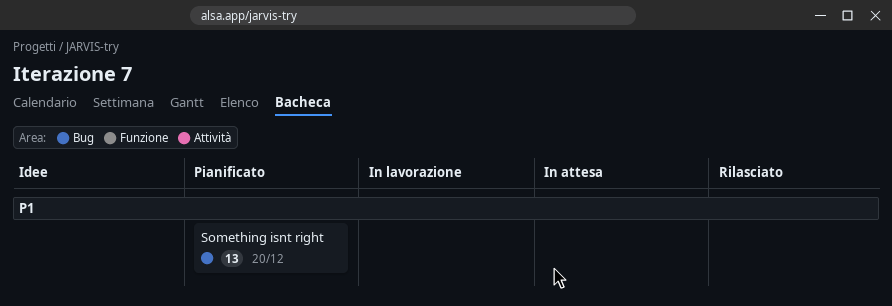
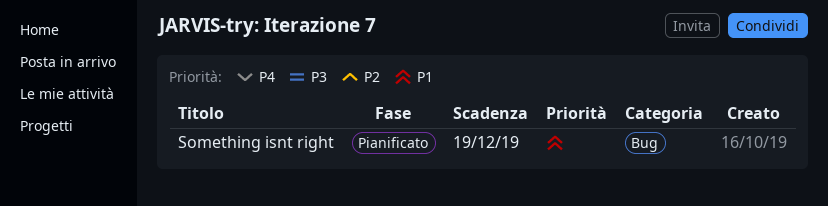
Something isnt right, due: Dec 20 -> Dec 19

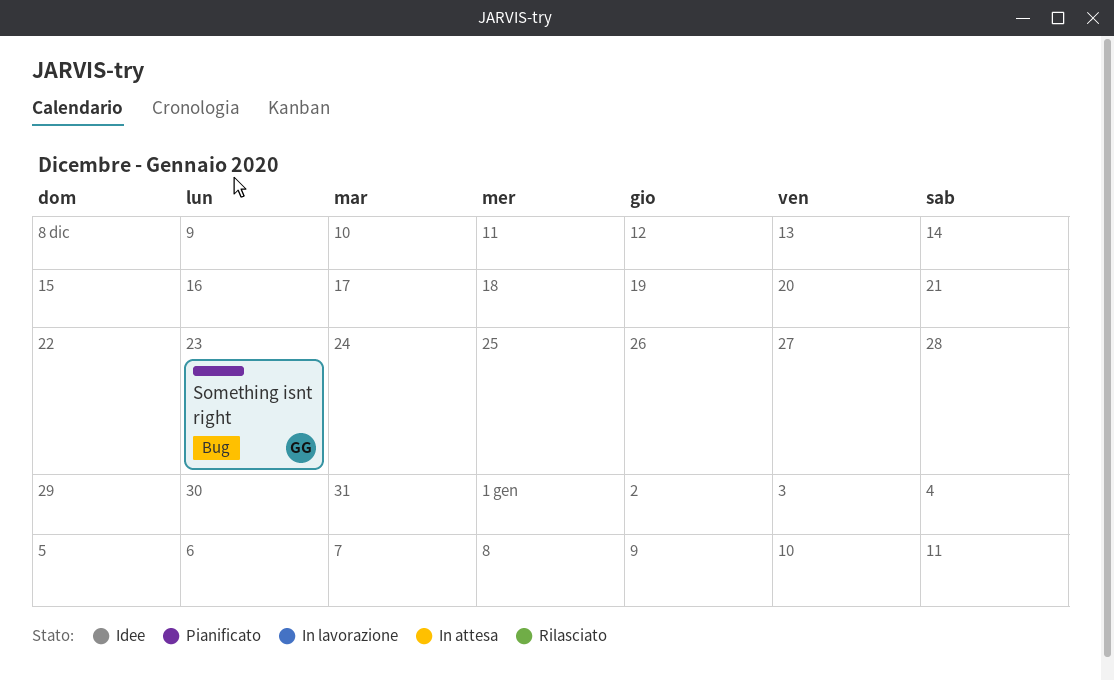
Something isnt right, due: Dec 19 -> Dec 23

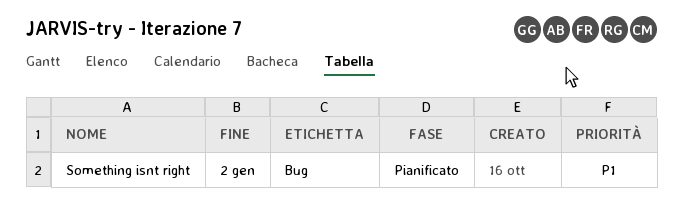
Something isnt right, due: Dec 23 -> Jan 2

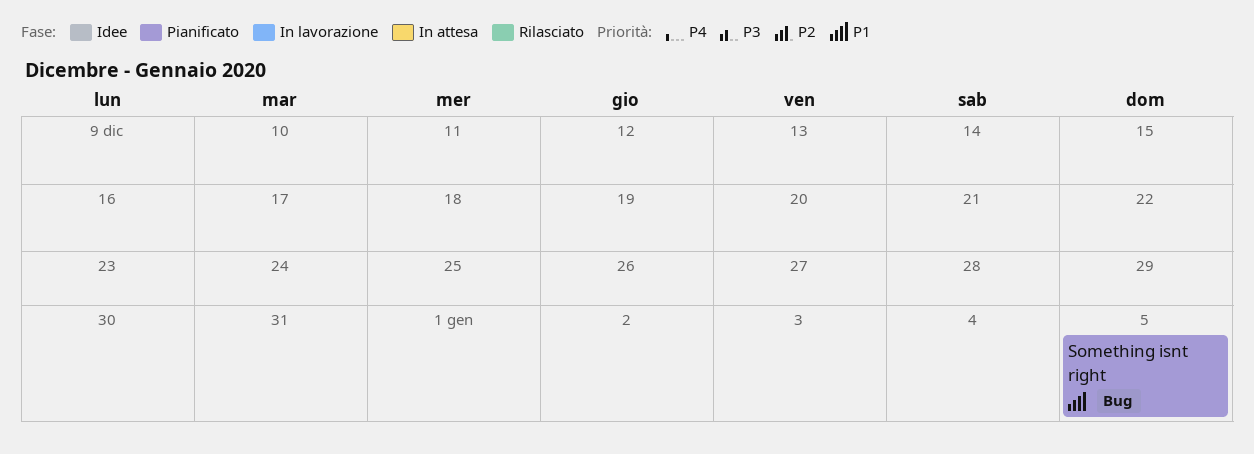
Something isnt right, due: Jan 2 -> Jan 5

